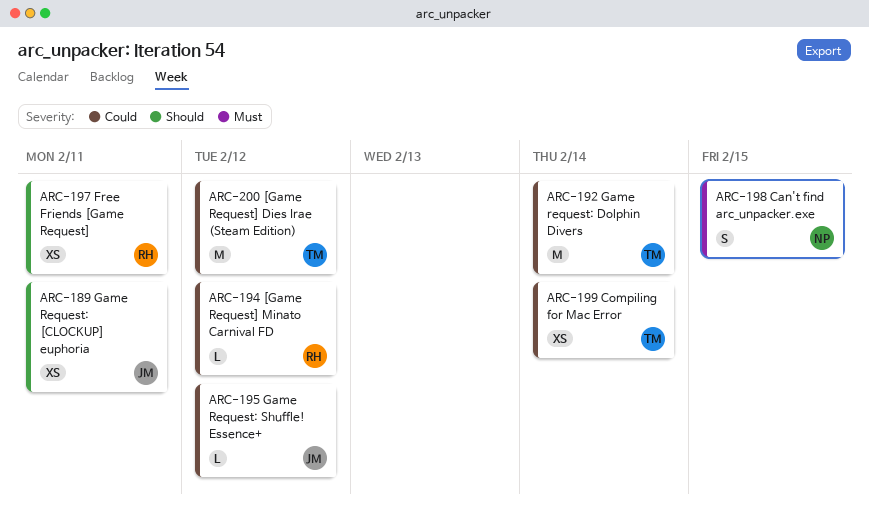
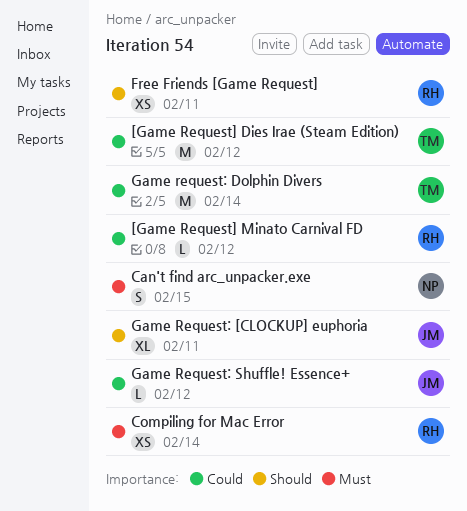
Compiling for Mac Error, owner: TM -> RH
Compiling for Mac Error, priority: Could -> Must
Game Request: [CLOCKUP] euphoria, estimate: XS -> XL

